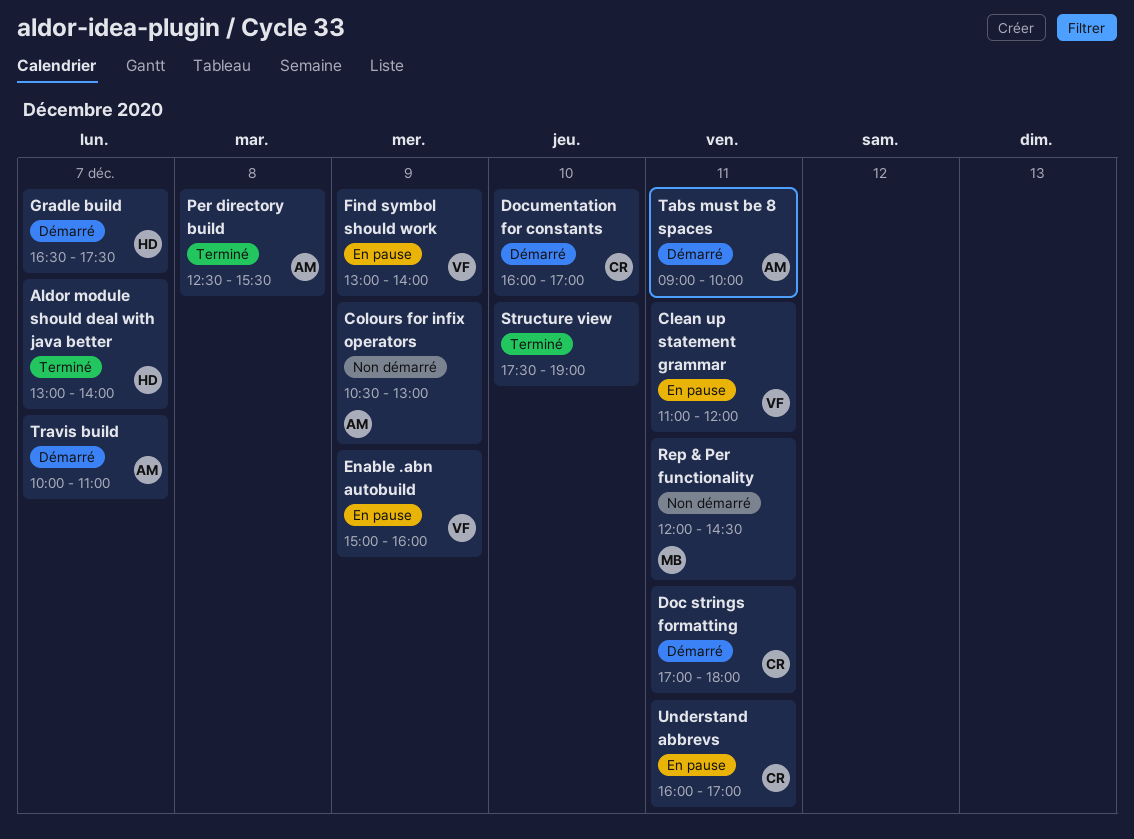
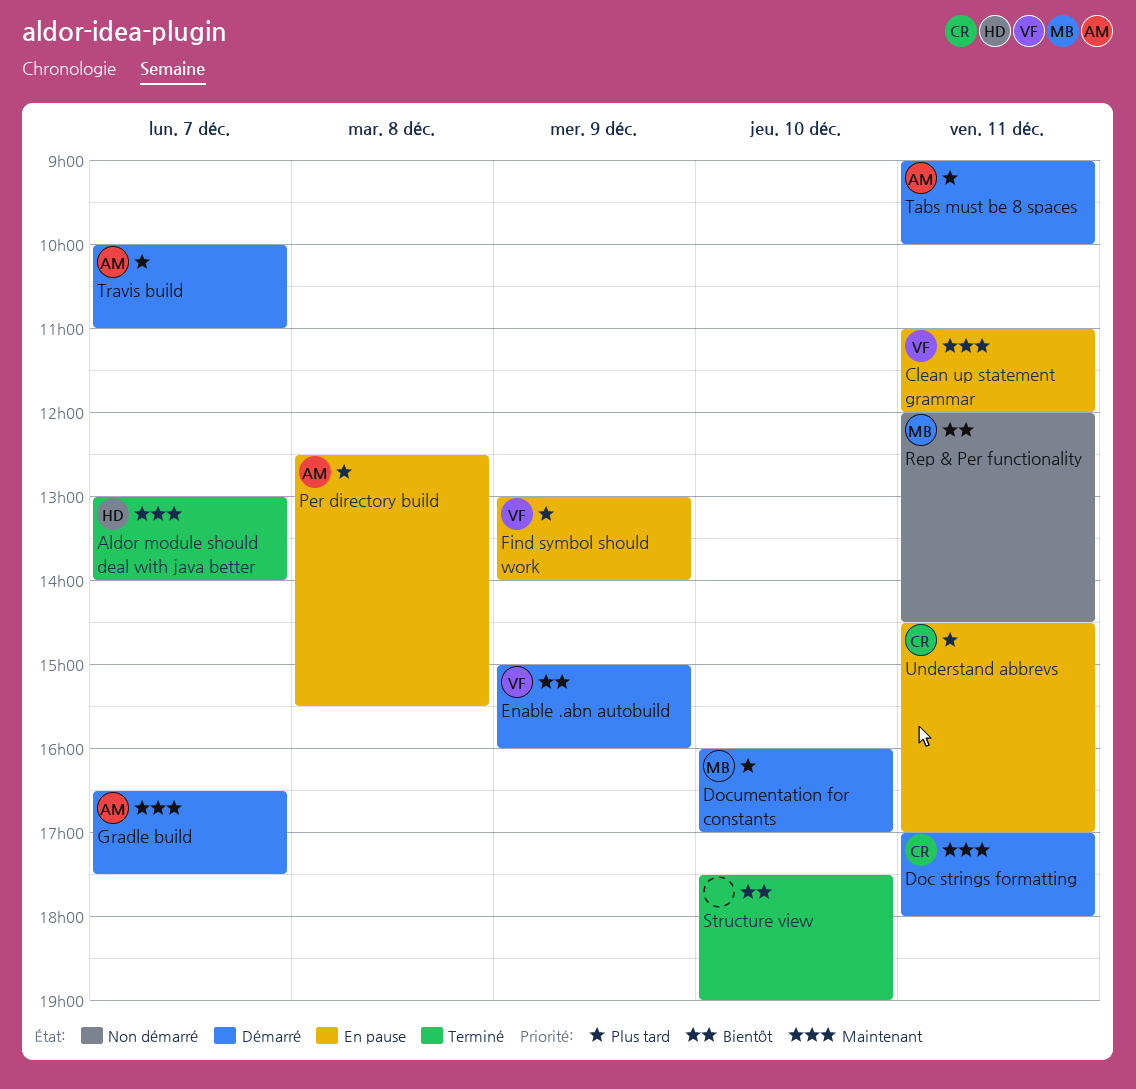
Colours for infix operators: present -> none
Documentation for constants, owner: CR -> MB
Enable .abn autobuild, status: En pause -> Démarré
Gradle build, owner: HD -> AM
Per directory build, status: Terminé -> En pause
Understand abbrevs, begins: 16:00 -> 14:30

